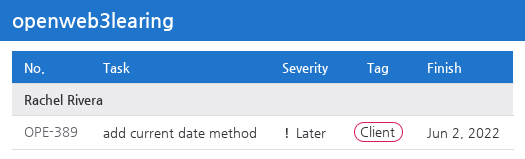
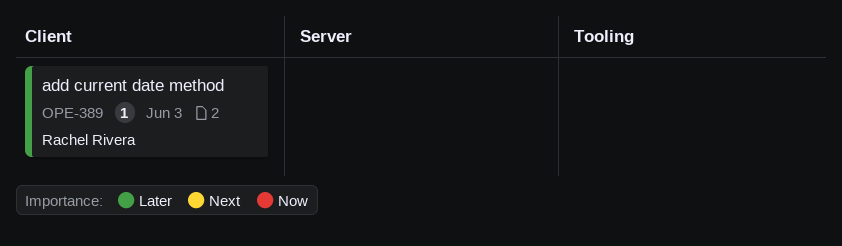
OPE-389, due: Jun 2 -> Jun 3

